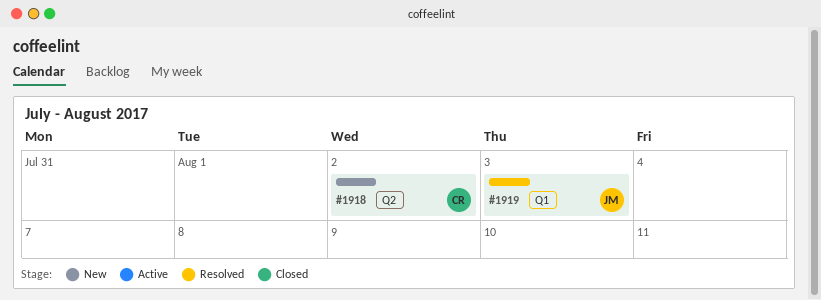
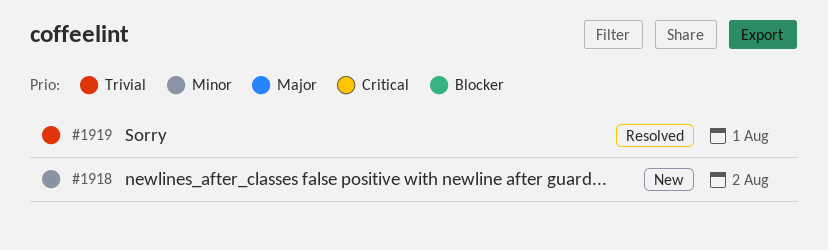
#1919, due: Aug 3 -> Aug 1

